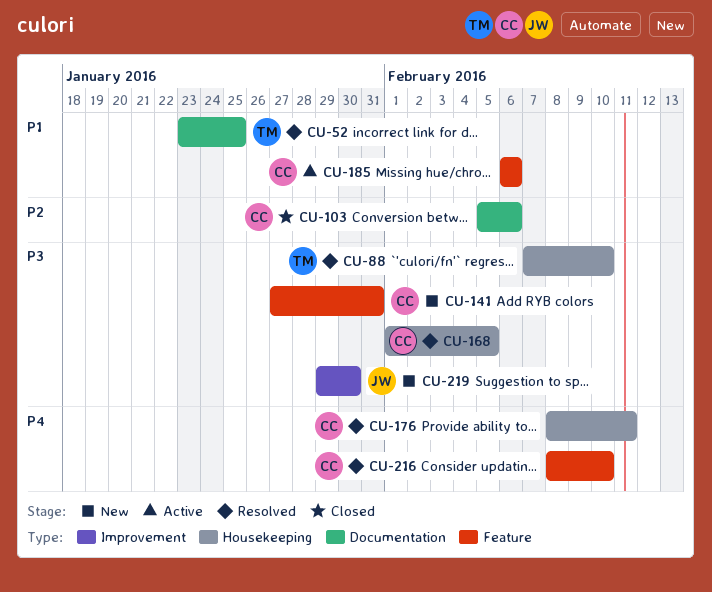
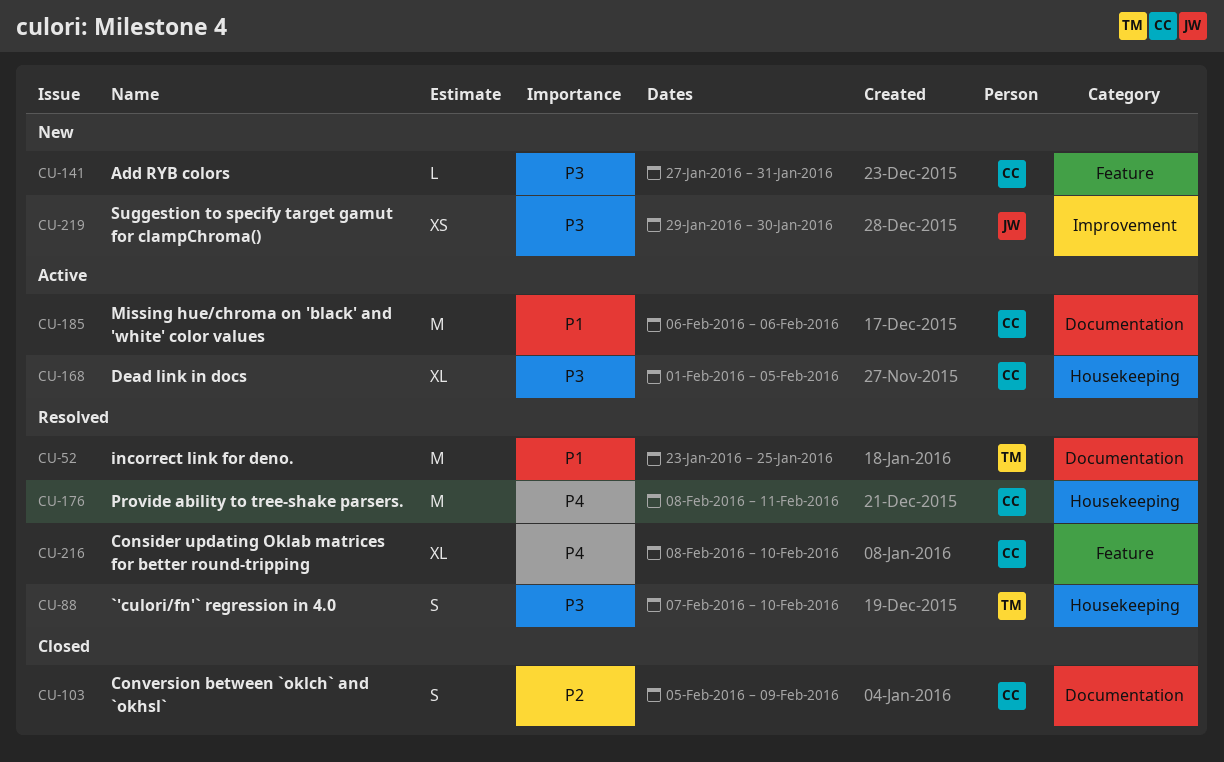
CU-103, due: Feb 6 -> Feb 9
CU-168, status: Resolved -> Active
CU-185, label: Feature -> Documentation

